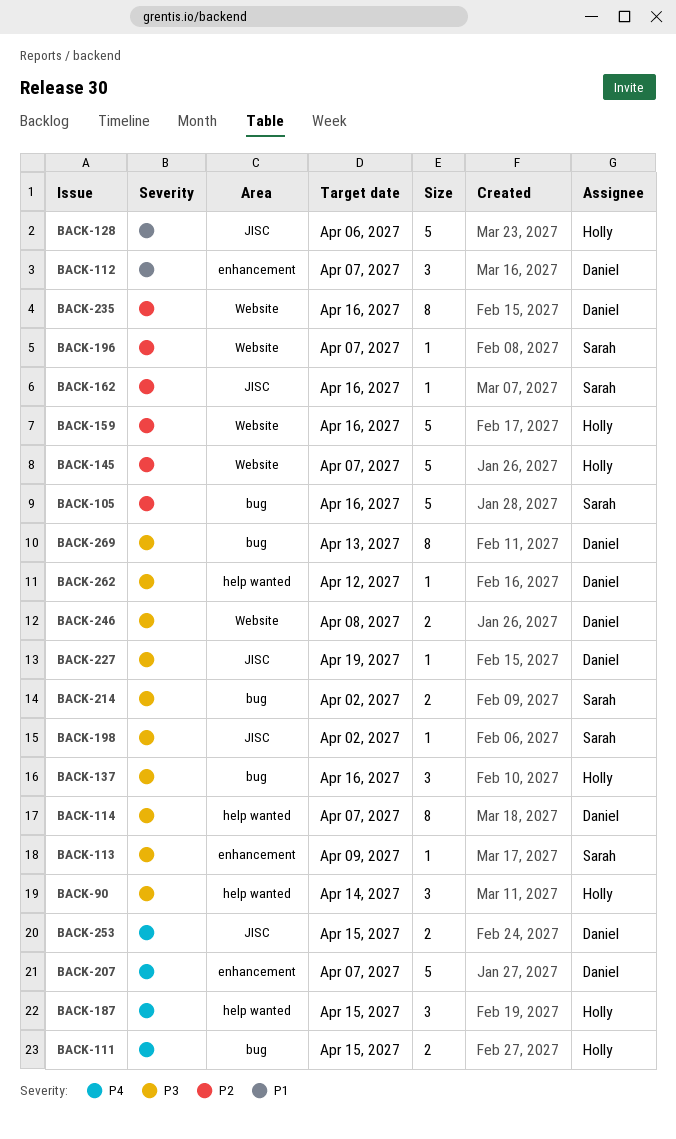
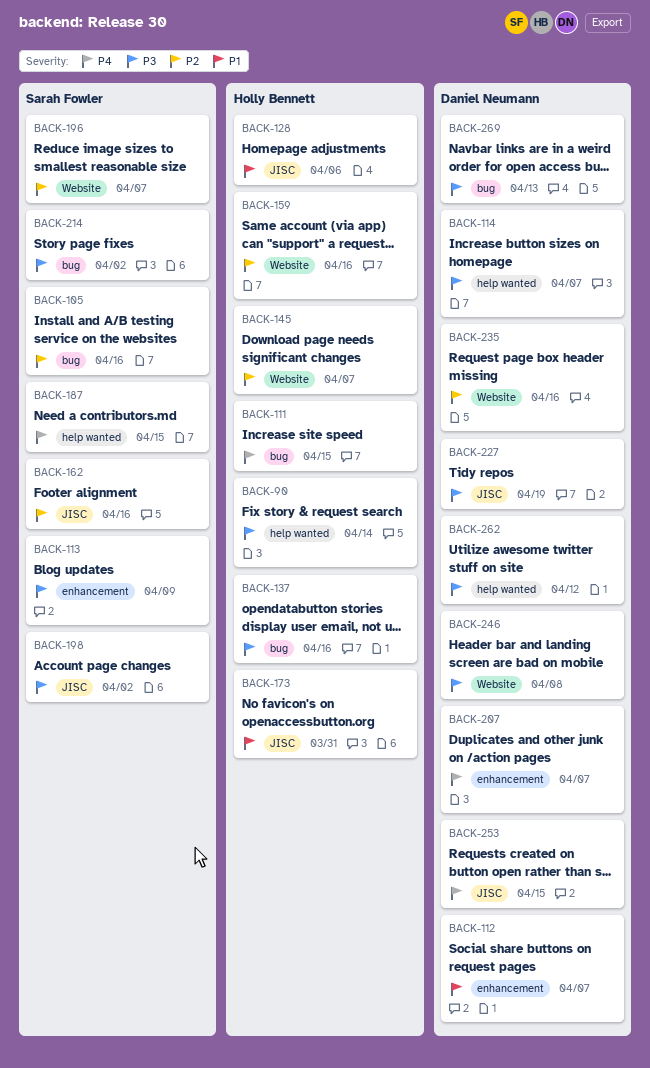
BACK-173: none -> present
BACK-187, owner: Holly Bennett -> Sarah Fowler

